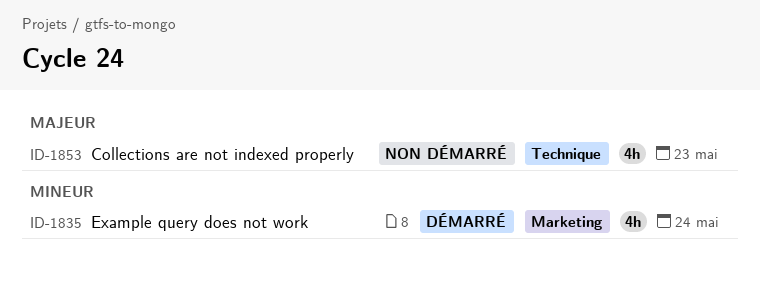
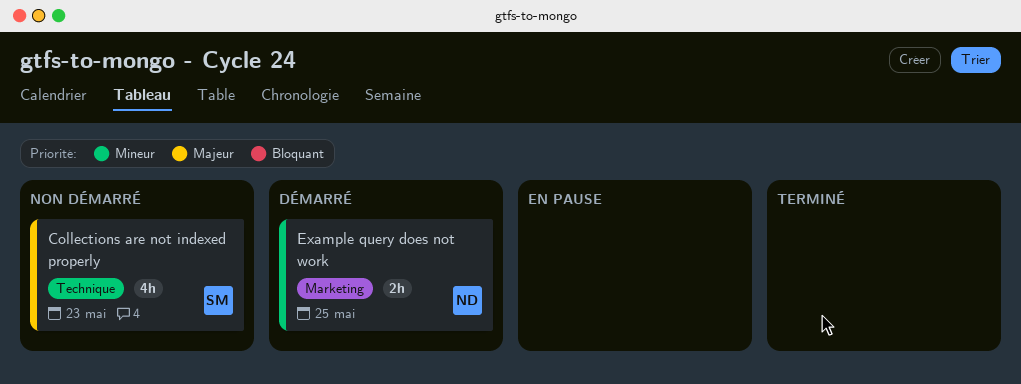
Example query does not work, estimate: 4h -> 2h
Example query does not work, due: May 24 -> May 25

